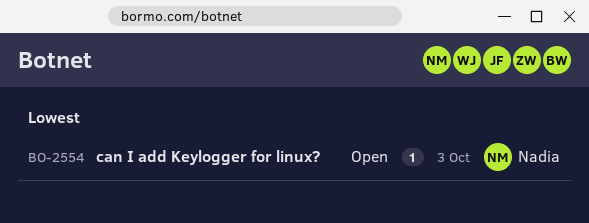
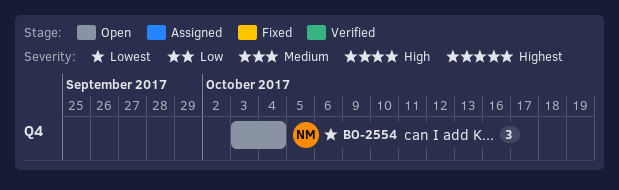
BO-2554, estimate: 1 -> 3
BO-2554, due: Oct 3 -> Oct 4

